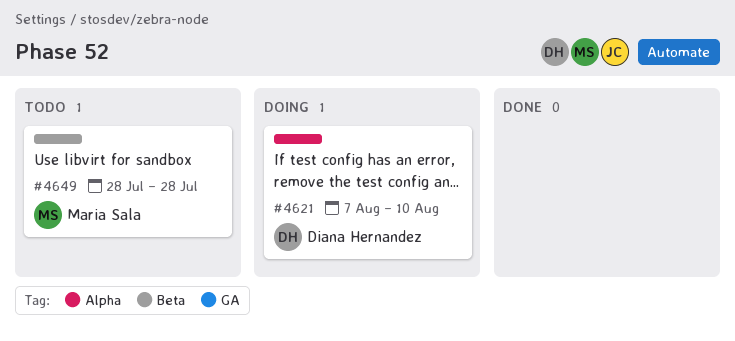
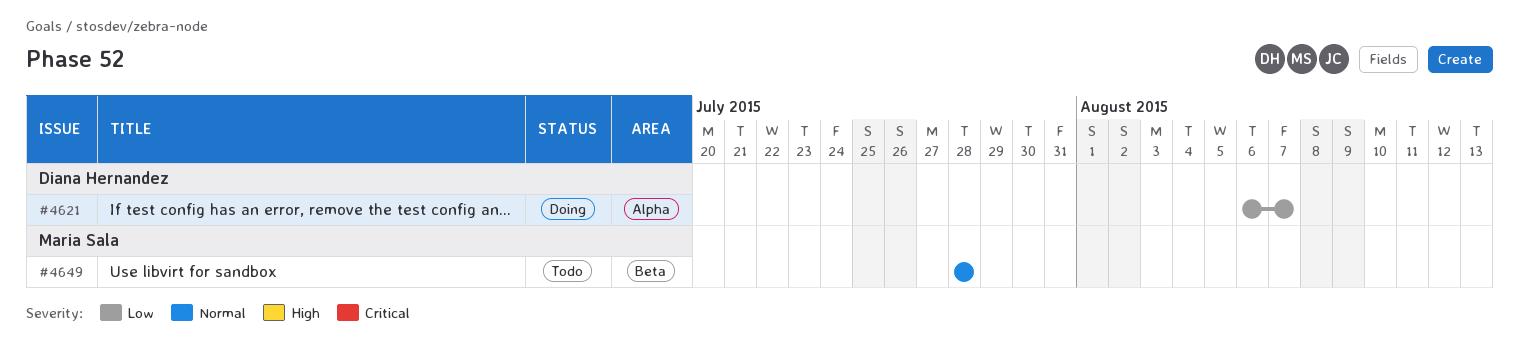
#4621, start: Aug 7 -> Aug 6
#4621, due: Aug 10 -> Aug 7

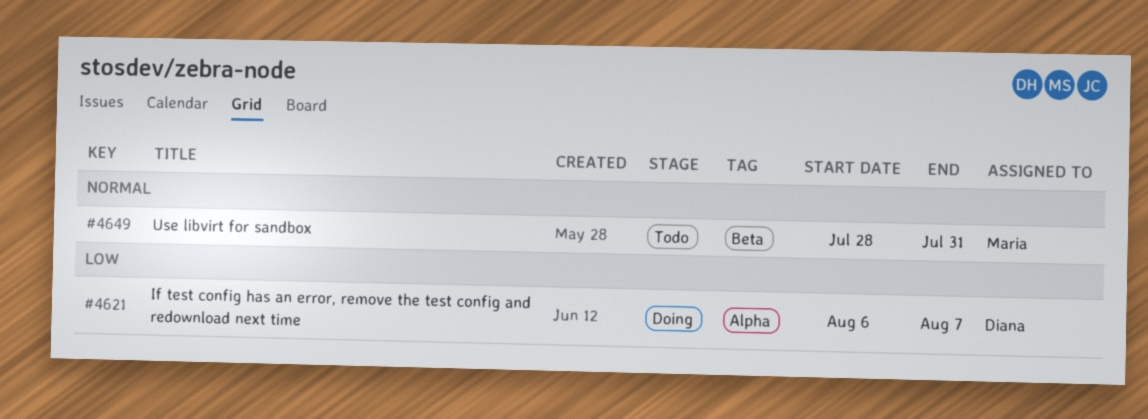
#4649, due: Jul 28 -> Jul 31

